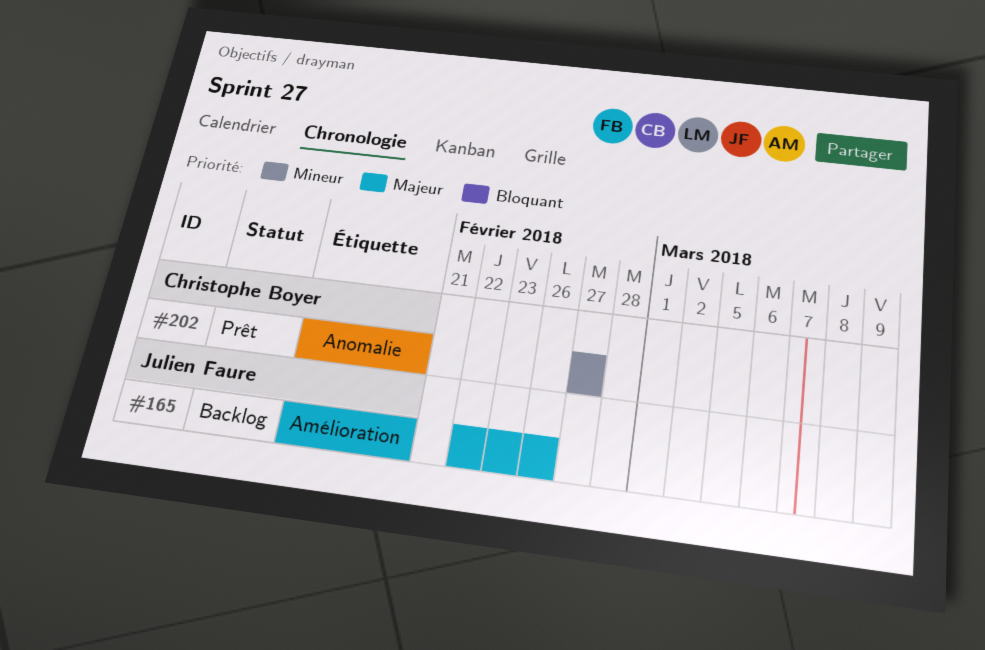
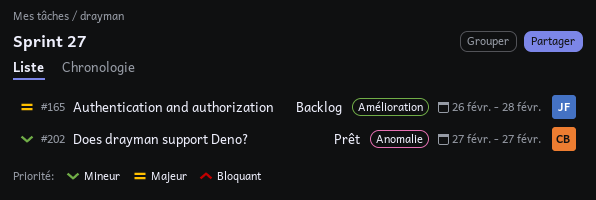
#165, start: Feb 22 -> Feb 26
#165, due: Feb 26 -> Feb 28

